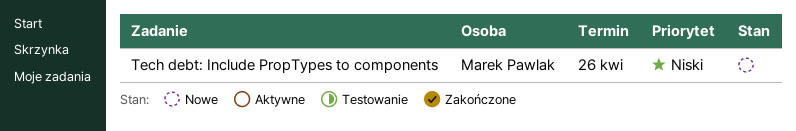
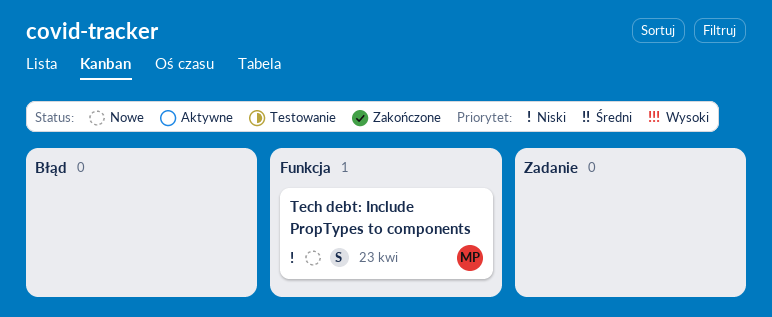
Tech debt: Include PropTypes to components, due: Apr 26 -> Apr 23

